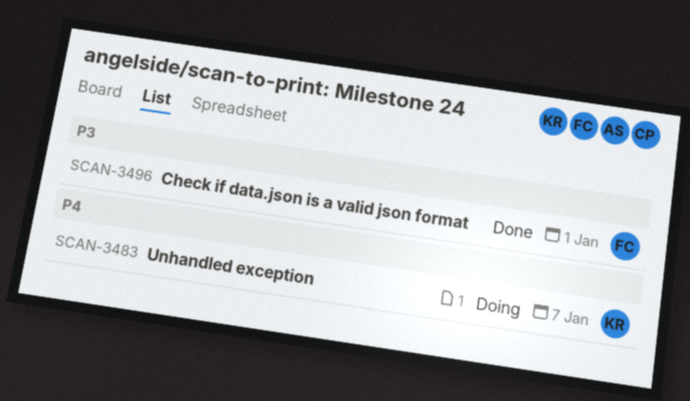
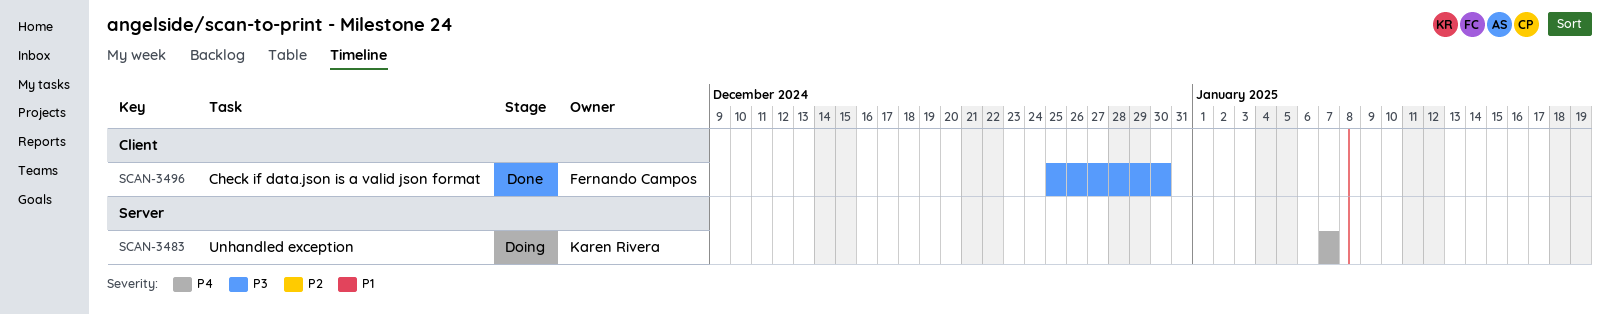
SCAN-3496, due: Jan 1 -> Dec 30

